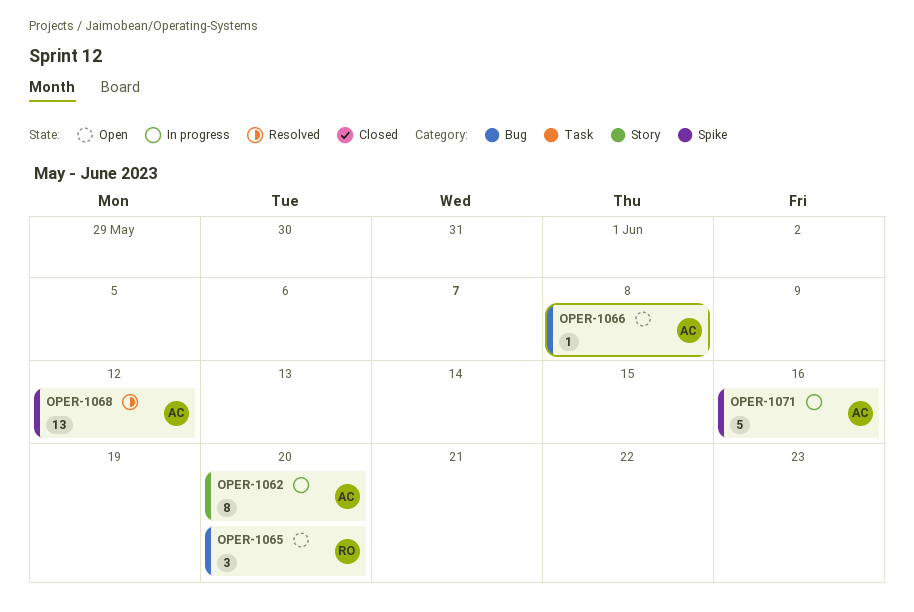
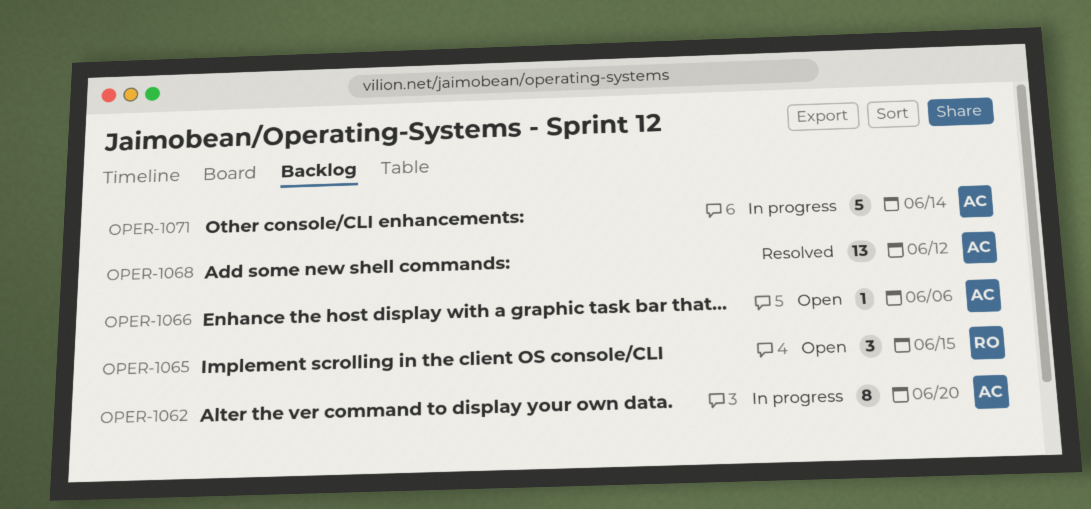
OPER-1065, due: Jun 20 -> Jun 15
OPER-1066, due: Jun 8 -> Jun 6
OPER-1071, due: Jun 16 -> Jun 14

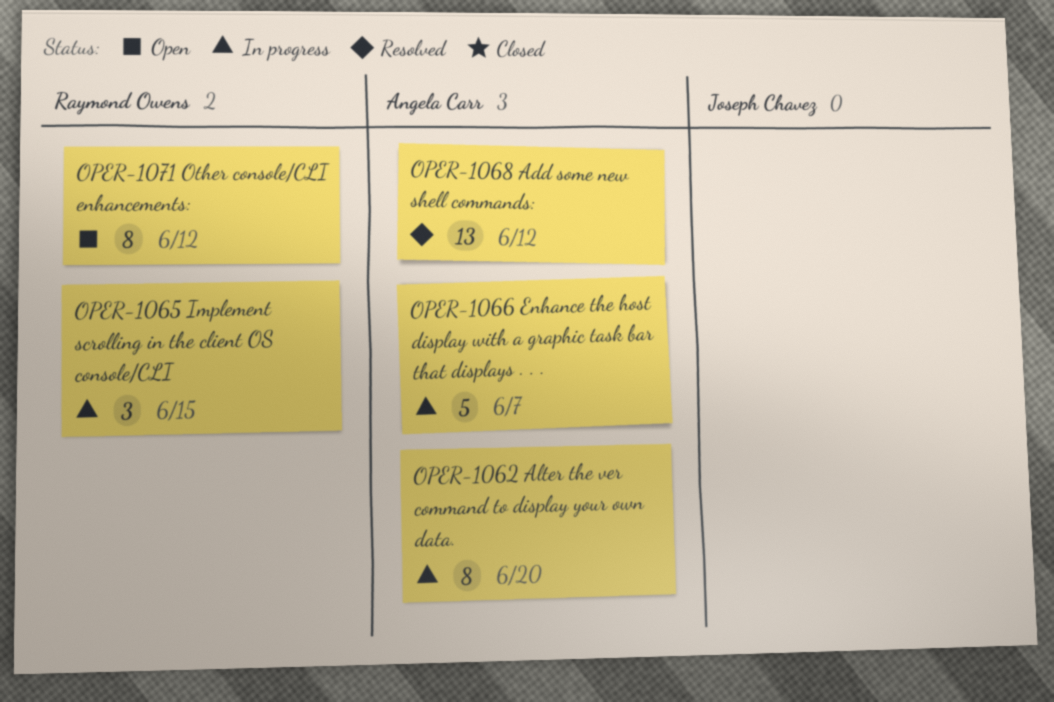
OPER-1065, status: Open -> In progress
OPER-1066, status: Open -> In progress
OPER-1066, estimate: 1 -> 5
OPER-1066, due: Jun 6 -> Jun 7
OPER-1071, status: In progress -> Open
OPER-1071, owner: Angela Carr -> Raymond Owens
OPER-1071, estimate: 5 -> 8
OPER-1071, due: Jun 14 -> Jun 12

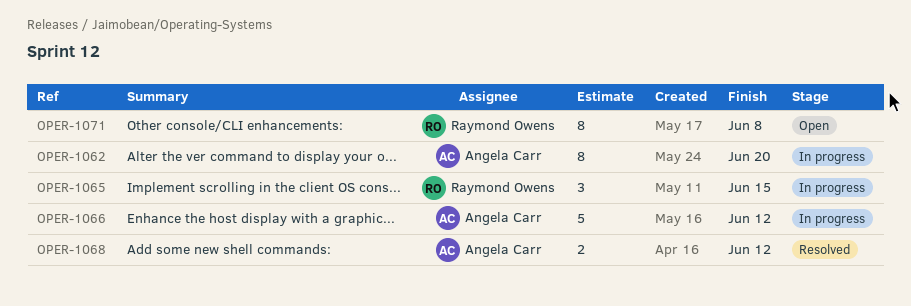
OPER-1066, due: Jun 7 -> Jun 12
OPER-1068, estimate: 13 -> 2
OPER-1071, due: Jun 12 -> Jun 8

